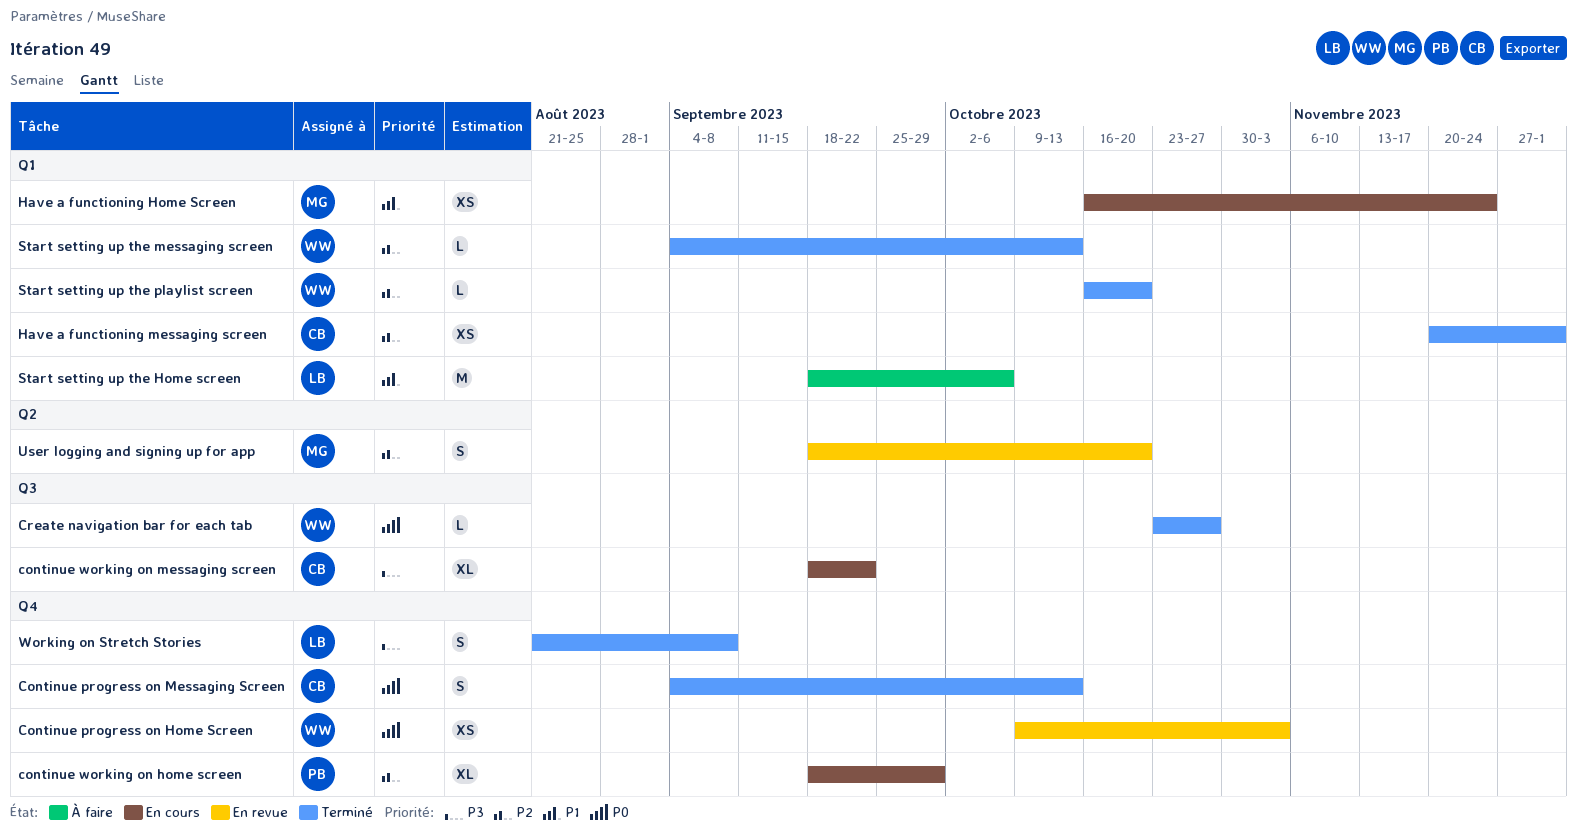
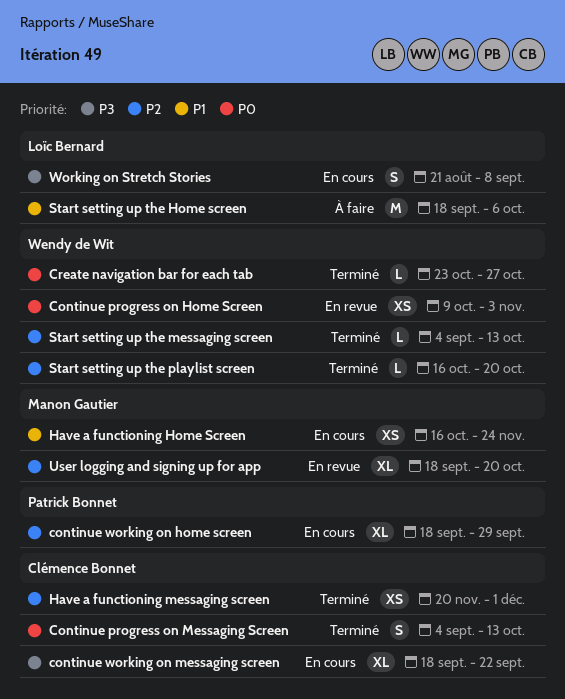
User logging and signing up for app, estimate: S -> XL
Working on Stretch Stories, status: Terminé -> En cours

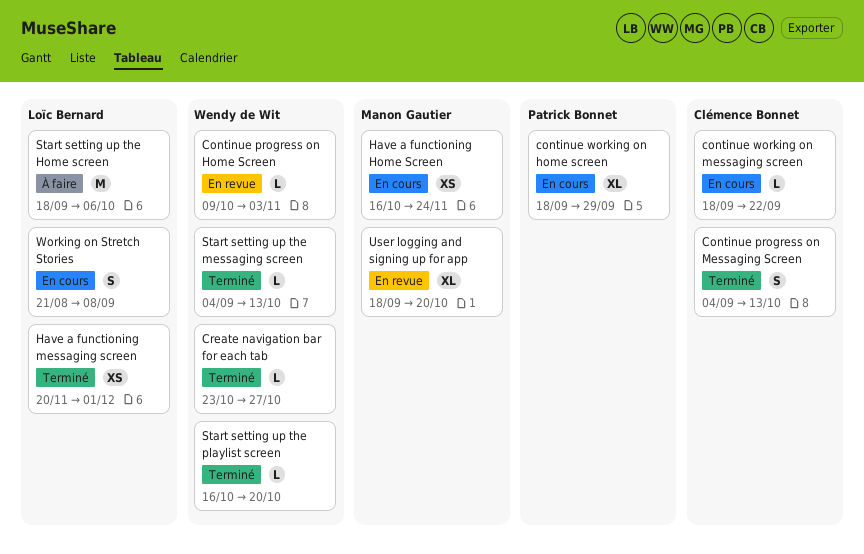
Continue progress on Home Screen, estimate: XS -> L
continue working on messaging screen, estimate: XL -> L
Have a functioning messaging screen, owner: Clémence Bonnet -> Loïc Bernard

